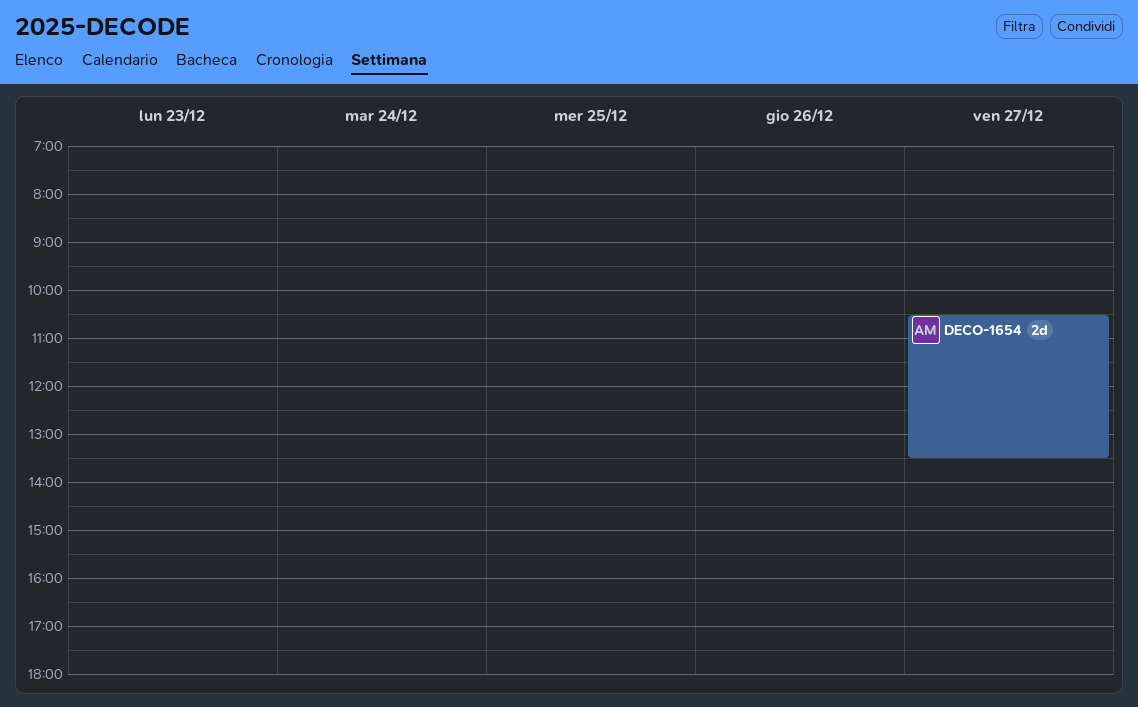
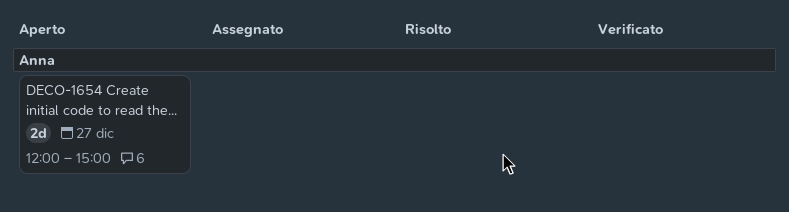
DECO-1654, begins: 10:30 -> 12:00
DECO-1654, ends: 13:30 -> 15:00

